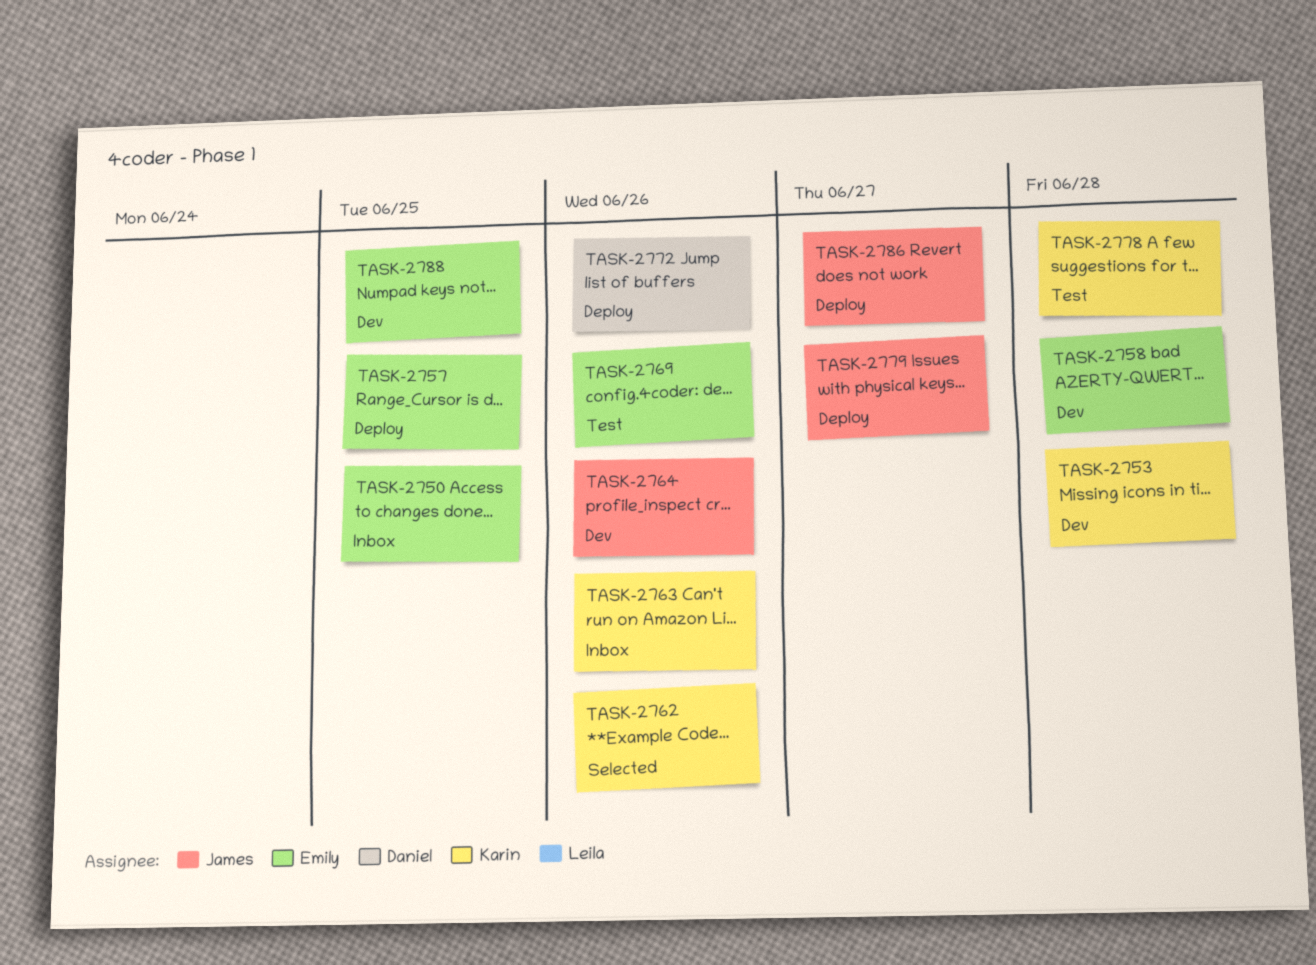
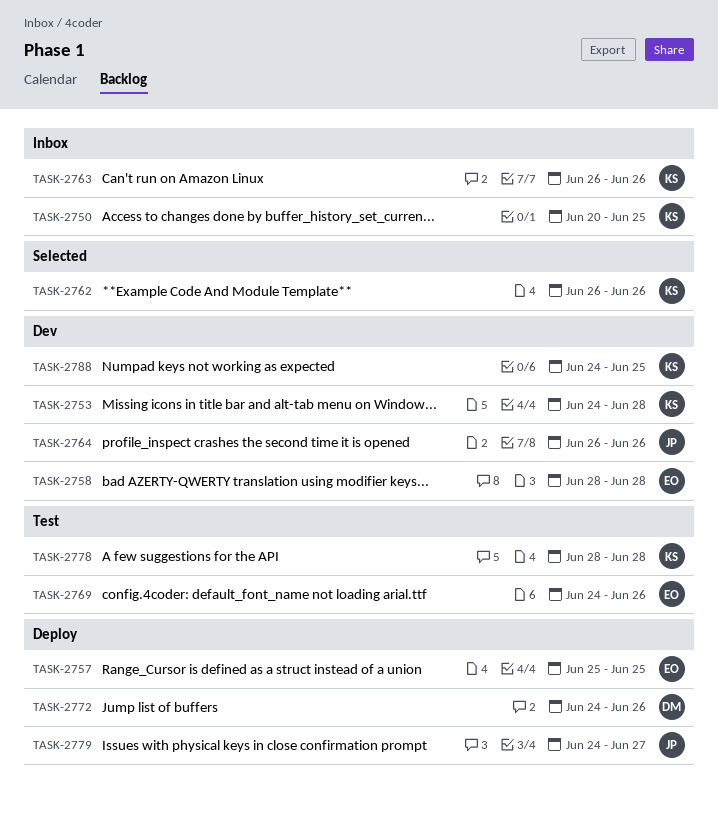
TASK-2750, owner: Emily -> Karin
TASK-2786: present -> none
TASK-2788, owner: Emily -> Karin

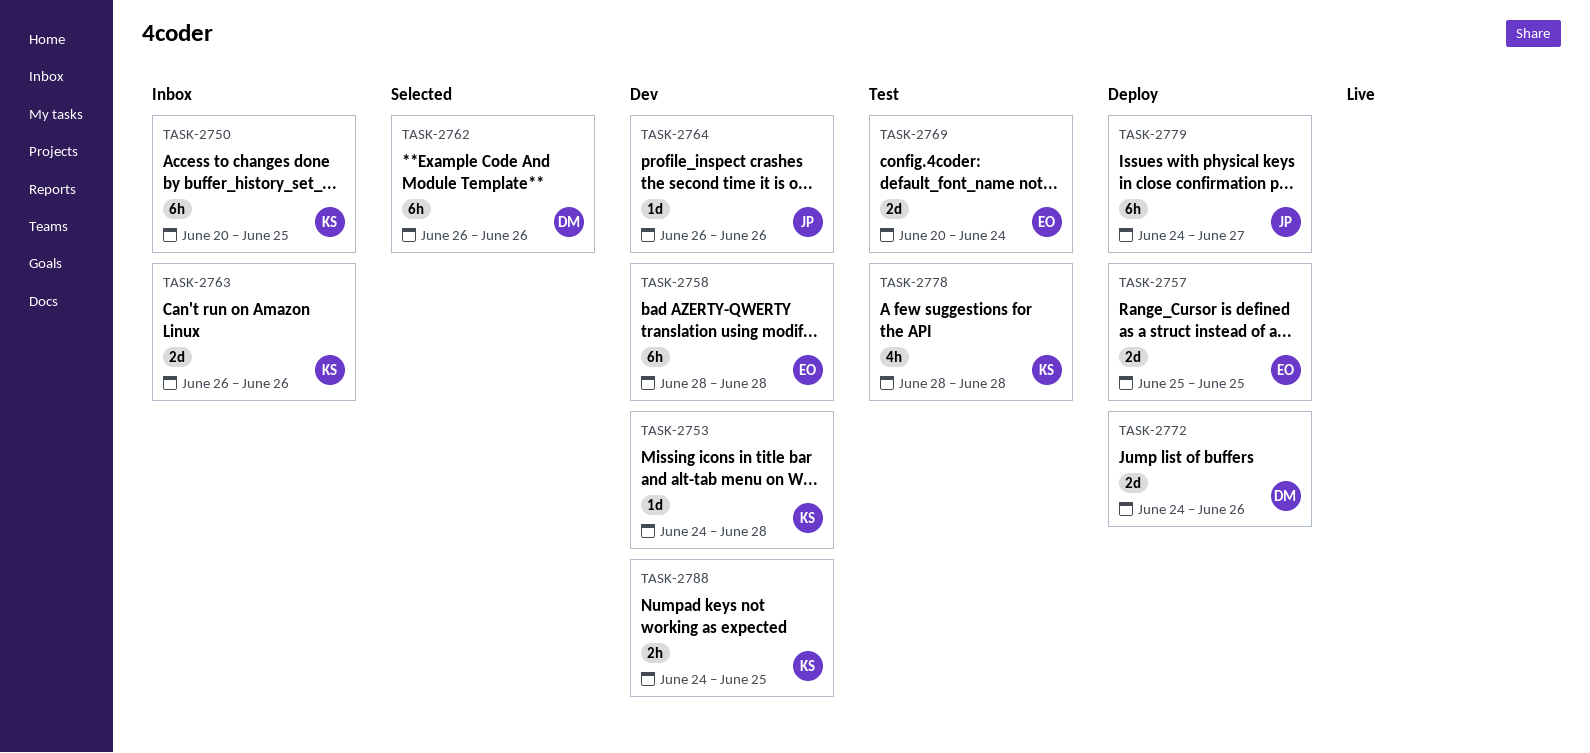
TASK-2762, owner: KS -> DM
TASK-2769, start: Jun 24 -> Jun 20
TASK-2769, due: Jun 26 -> Jun 24

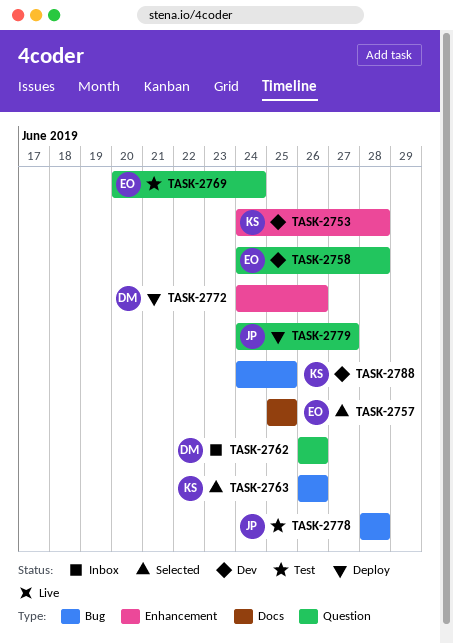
TASK-2750: present -> none
TASK-2757, status: Deploy -> Selected
TASK-2758, start: Jun 28 -> Jun 24
TASK-2762, status: Selected -> Inbox
TASK-2763, status: Inbox -> Selected
TASK-2764: present -> none
TASK-2778, owner: KS -> JP

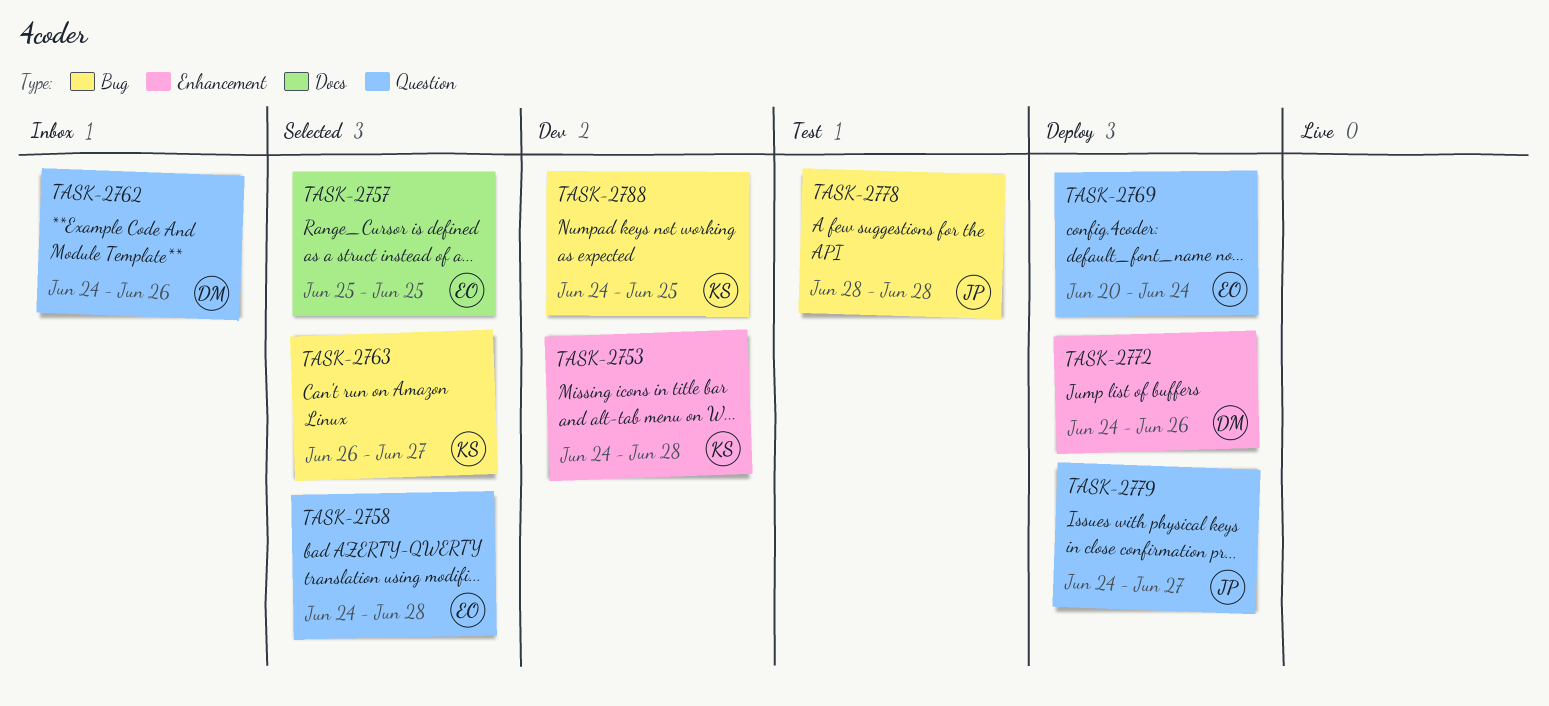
TASK-2758, status: Dev -> Selected
TASK-2762, start: Jun 26 -> Jun 24
TASK-2763, due: Jun 26 -> Jun 27
TASK-2769, status: Test -> Deploy

